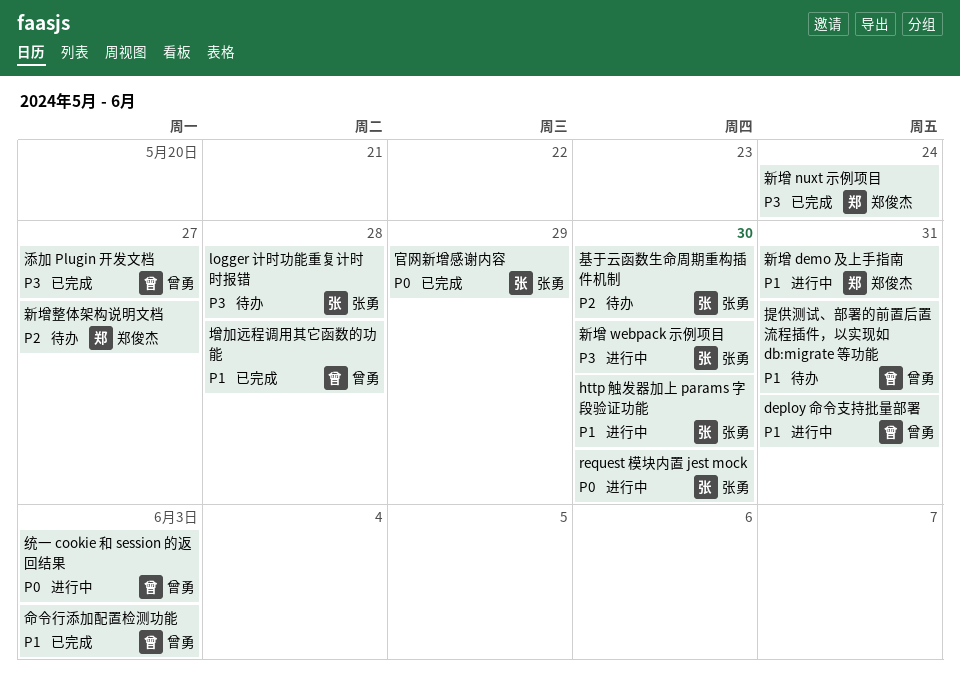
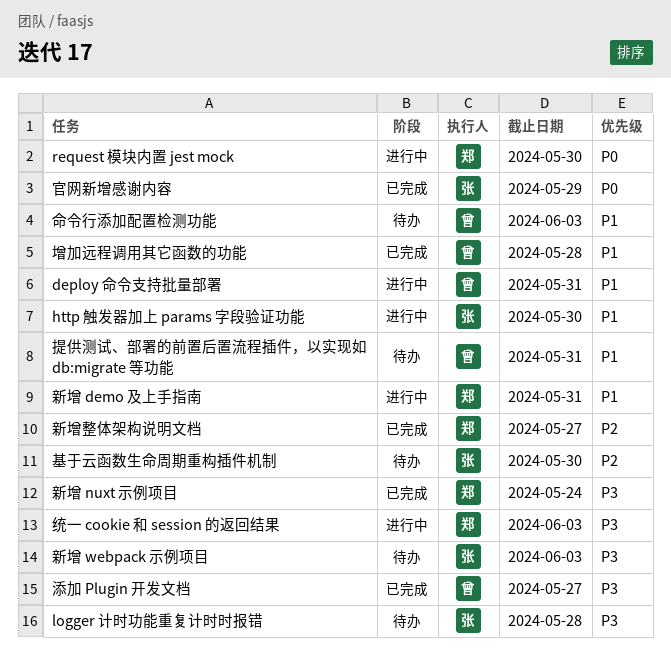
request 模块内置 jest mock, owner: 张勇 -> 郑俊杰
命令行添加配置检测功能, status: 已完成 -> 待办
新增 webpack 示例项目, status: 进行中 -> 待办
新增 webpack 示例项目, due: May 30 -> Jun 3
新增整体架构说明文档, status: 待办 -> 已完成
统一 cookie 和 session 的返回结果, owner: 曾勇 -> 郑俊杰
统一 cookie 和 session 的返回结果, priority: P0 -> P3

